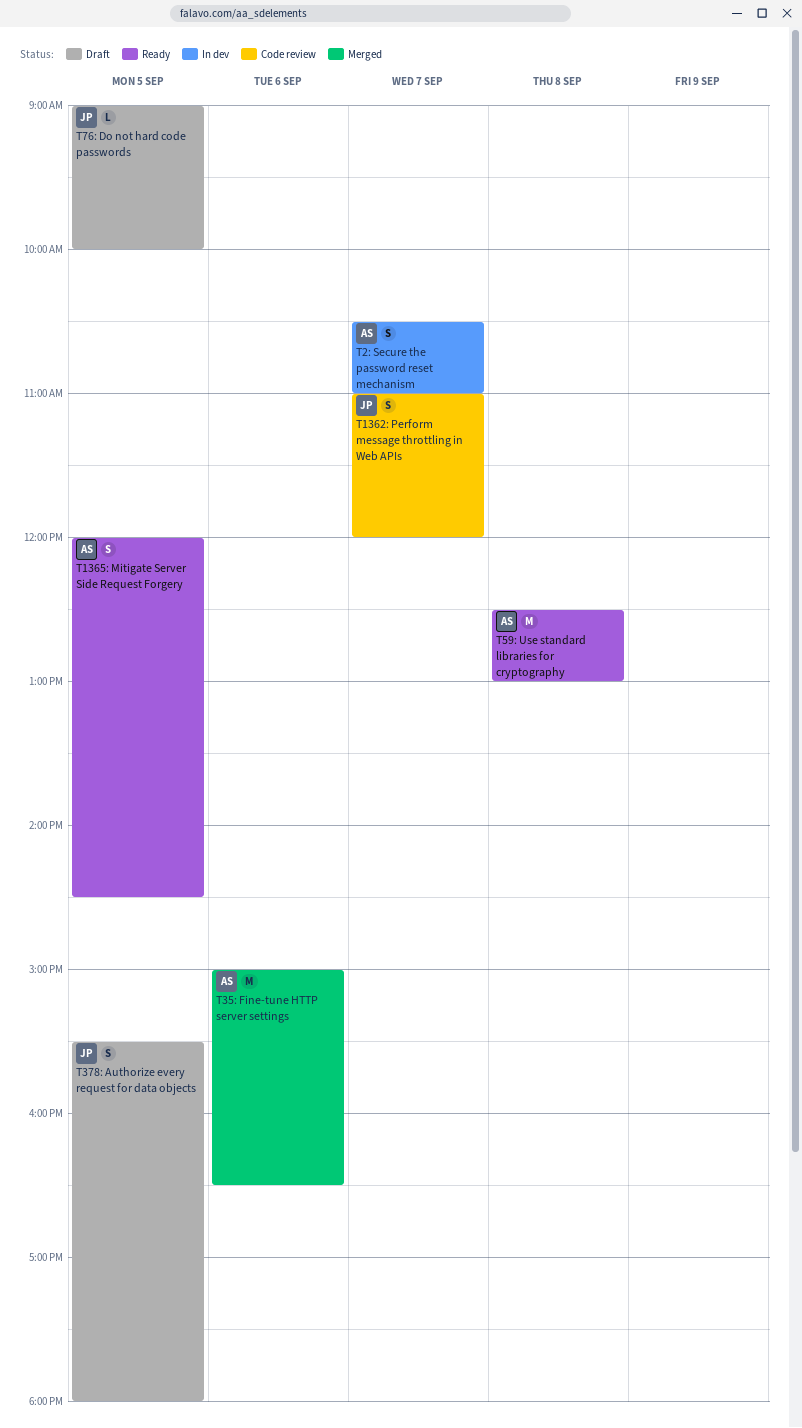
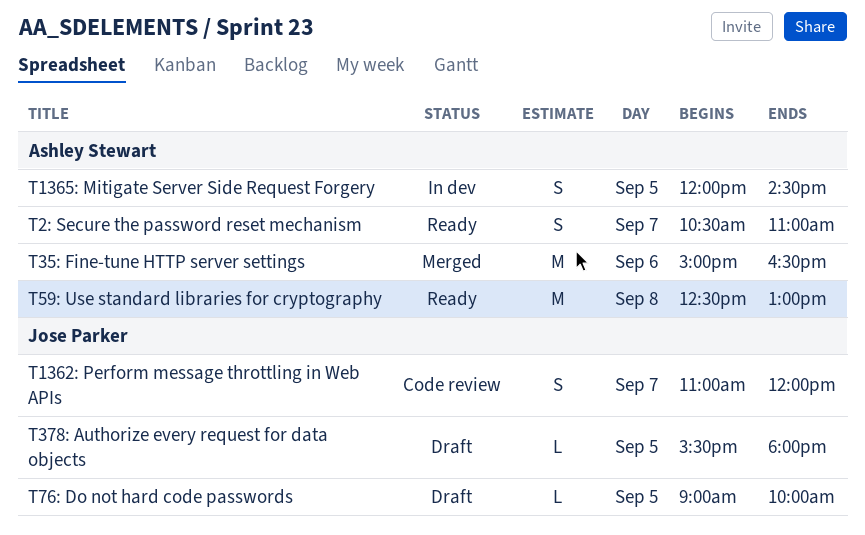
T1365: Mitigate Server Side Request Forgery, status: Ready -> In dev
T2: Secure the password reset mechanism, status: In dev -> Ready
T378: Authorize every request for data objects, estimate: S -> L

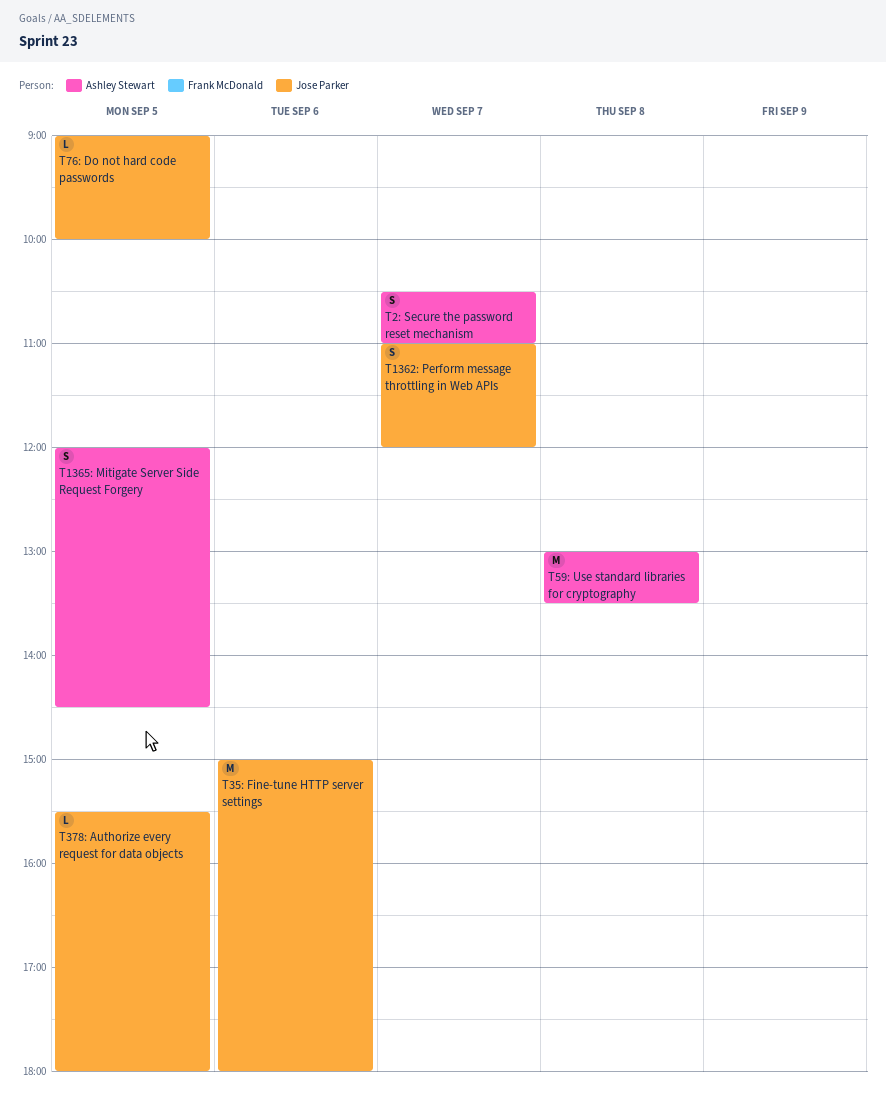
T35: Fine-tune HTTP server settings, owner: Ashley Stewart -> Jose Parker
T35: Fine-tune HTTP server settings, ends: 16:30 -> 18:00
T59: Use standard libraries for cryptography, begins: 12:30 -> 13:00
T59: Use standard libraries for cryptography, ends: 13:00 -> 13:30

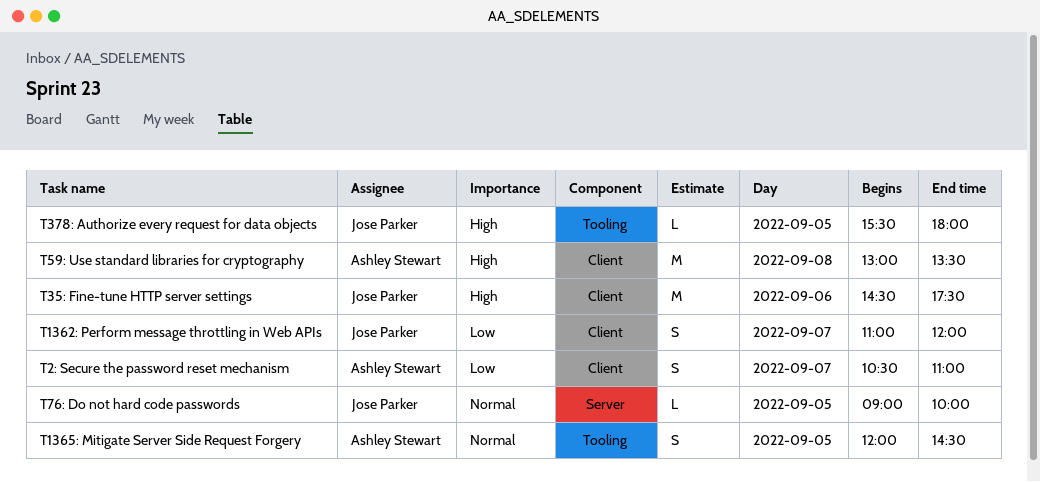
T35: Fine-tune HTTP server settings, begins: 15:00 -> 14:30
T35: Fine-tune HTTP server settings, ends: 18:00 -> 17:30

